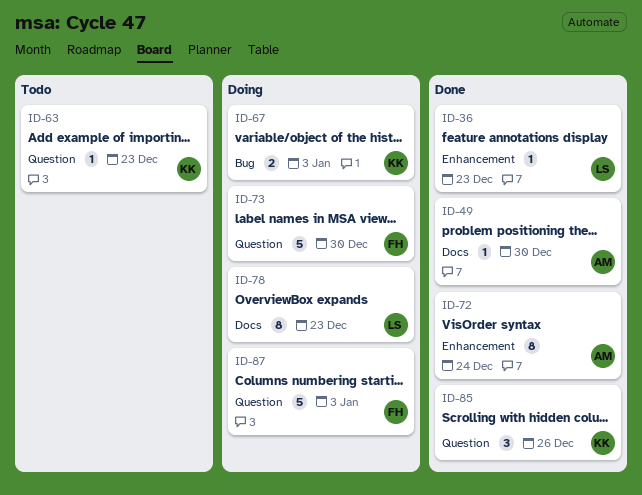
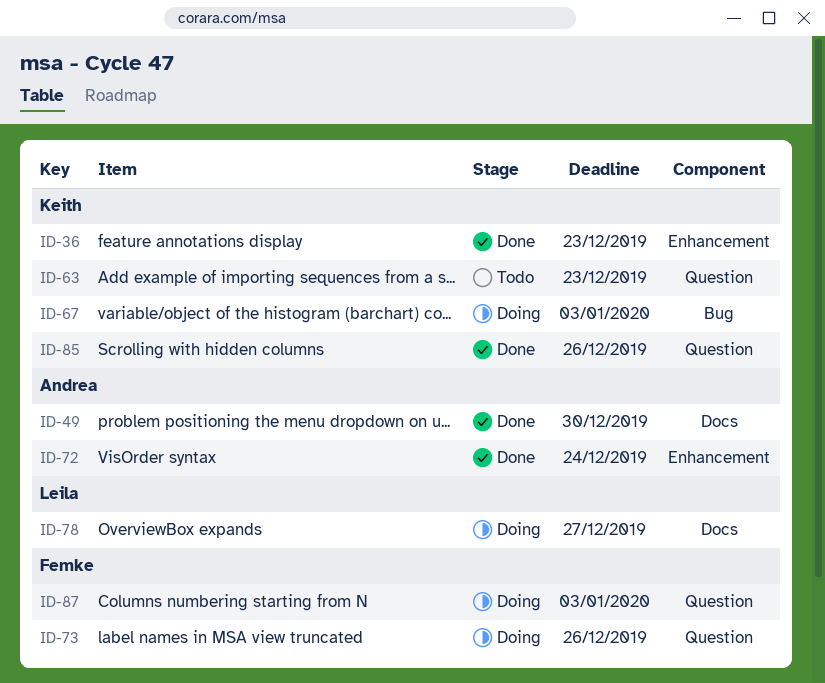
ID-36, owner: Leila -> Keith
ID-73, due: Dec 30 -> Dec 26
ID-78, due: Dec 23 -> Dec 27

